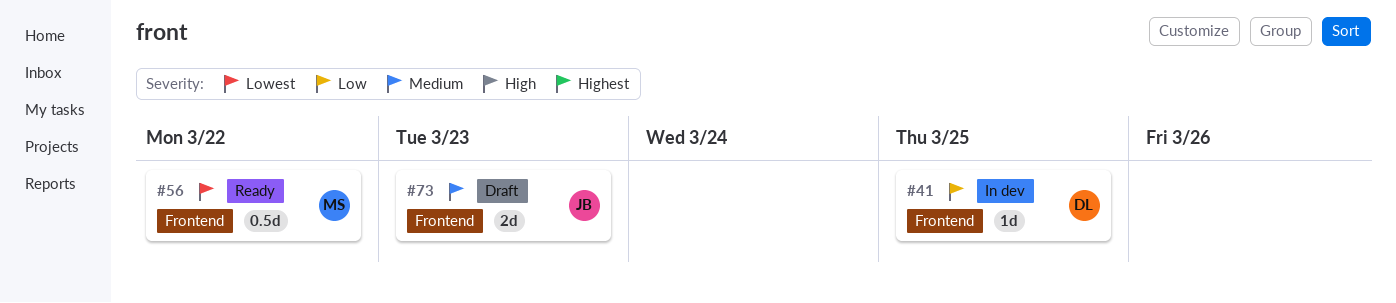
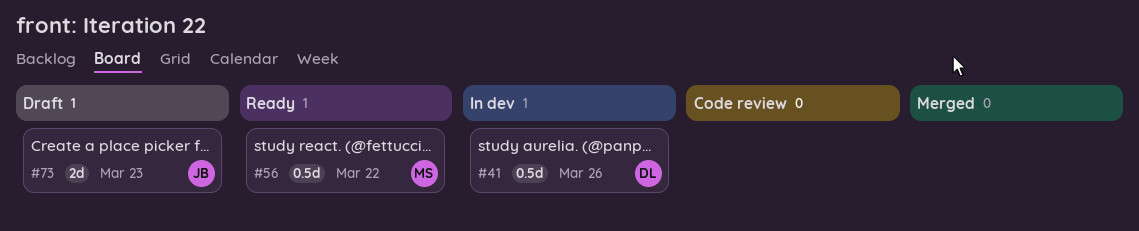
#41, estimate: 1d -> 0.5d
#41, due: Mar 25 -> Mar 26

